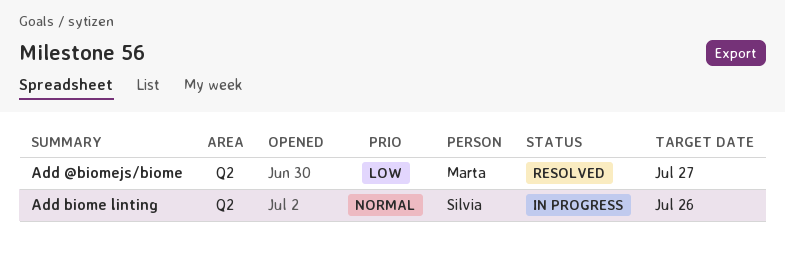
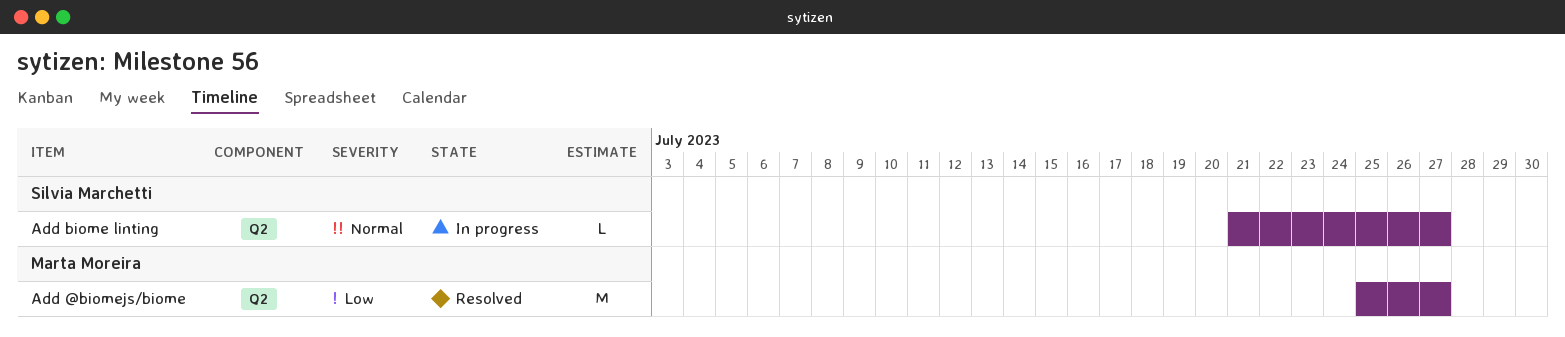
Add biome linting, due: Jul 26 -> Jul 27

